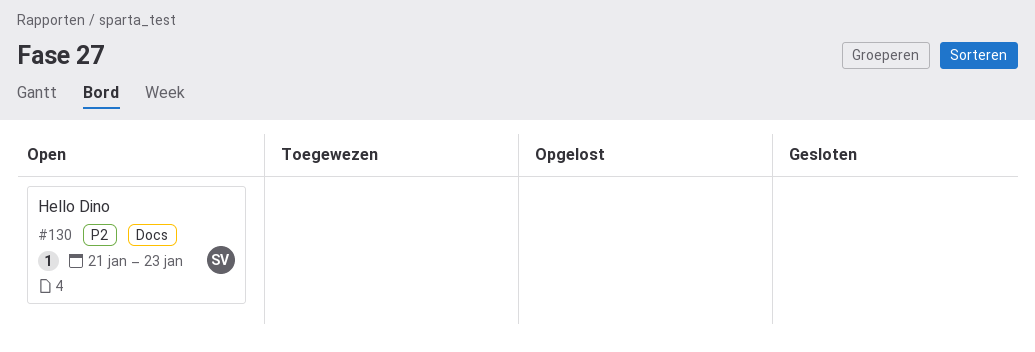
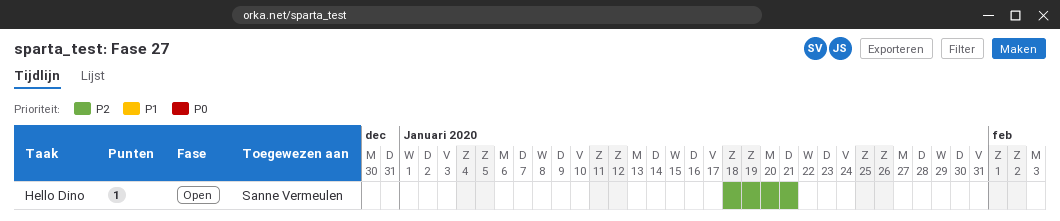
Hello Dino, start: Jan 21 -> Jan 18
Hello Dino, due: Jan 23 -> Jan 21

